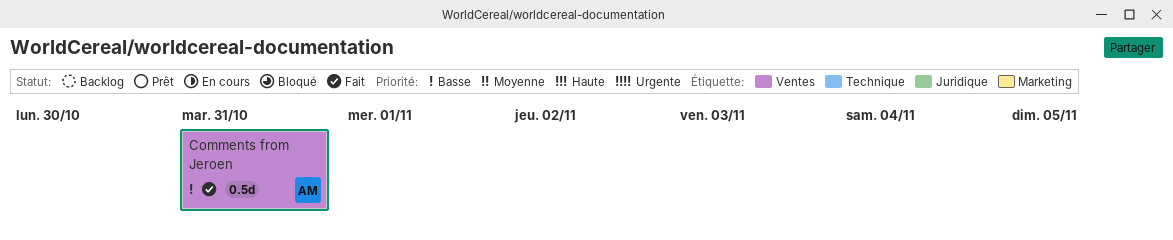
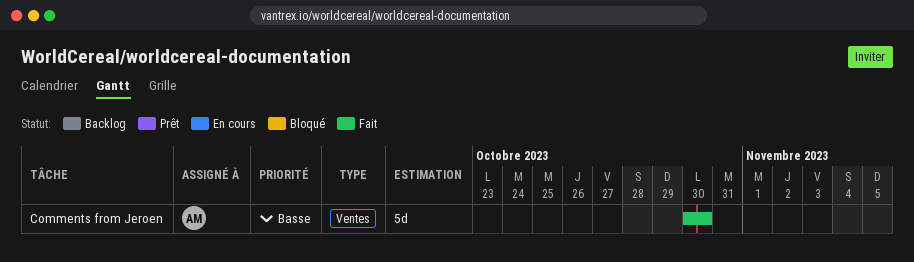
Comments from Jeroen, estimate: 0.5d -> 5d
Comments from Jeroen, due: Oct 31 -> Oct 30

